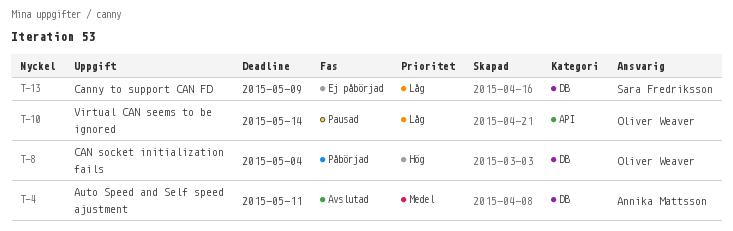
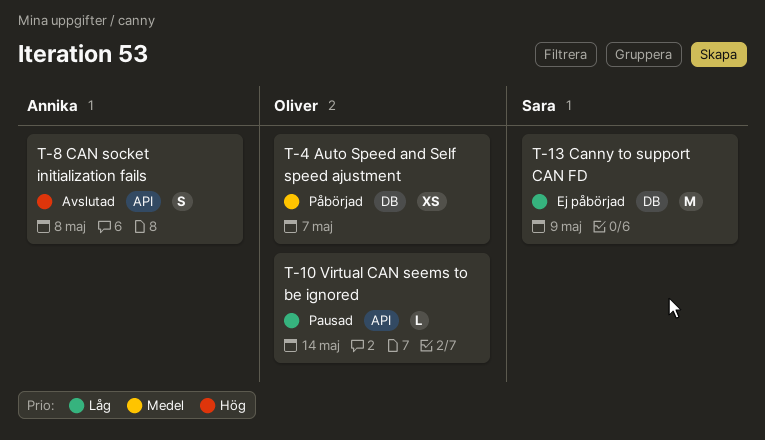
T-4, status: Avslutad -> Påbörjad
T-4, owner: Annika Mattsson -> Oliver Weaver
T-4, due: May 11 -> May 7
T-8, status: Påbörjad -> Avslutad
T-8, owner: Oliver Weaver -> Annika Mattsson
T-8, label: DB -> API
T-8, due: May 4 -> May 8

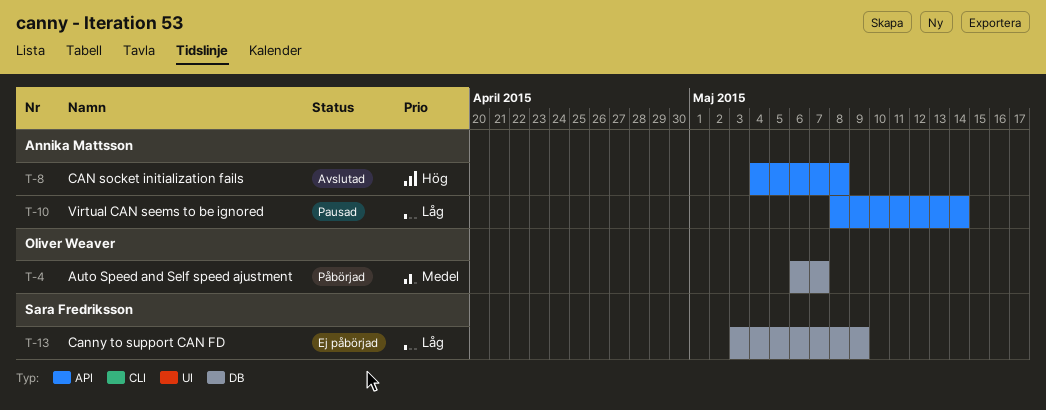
T-10, owner: Oliver Weaver -> Annika Mattsson

